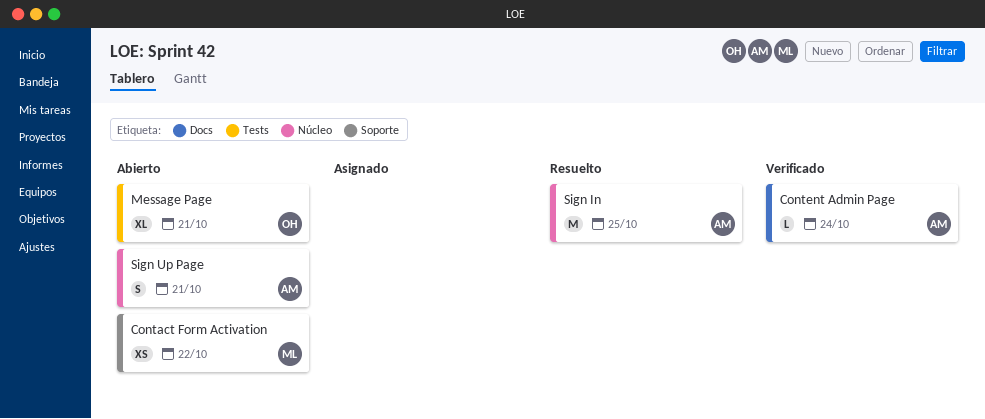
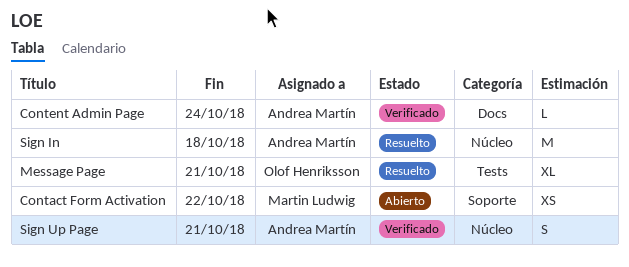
Message Page, status: Abierto -> Resuelto
Sign In, due: Oct 25 -> Oct 18
Sign Up Page, status: Abierto -> Verificado

